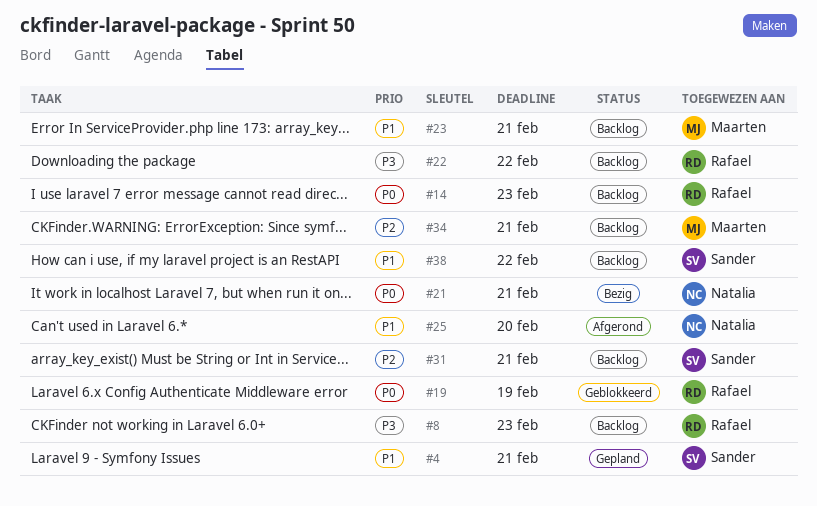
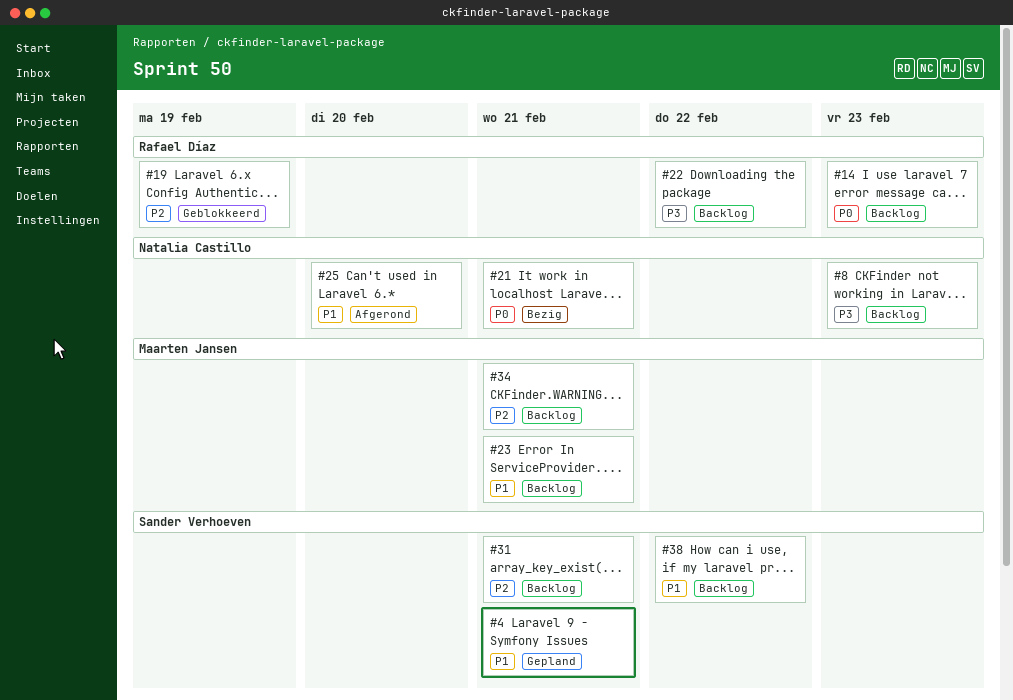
#8, owner: Rafael Díaz -> Natalia Castillo
#19, priority: P0 -> P2

